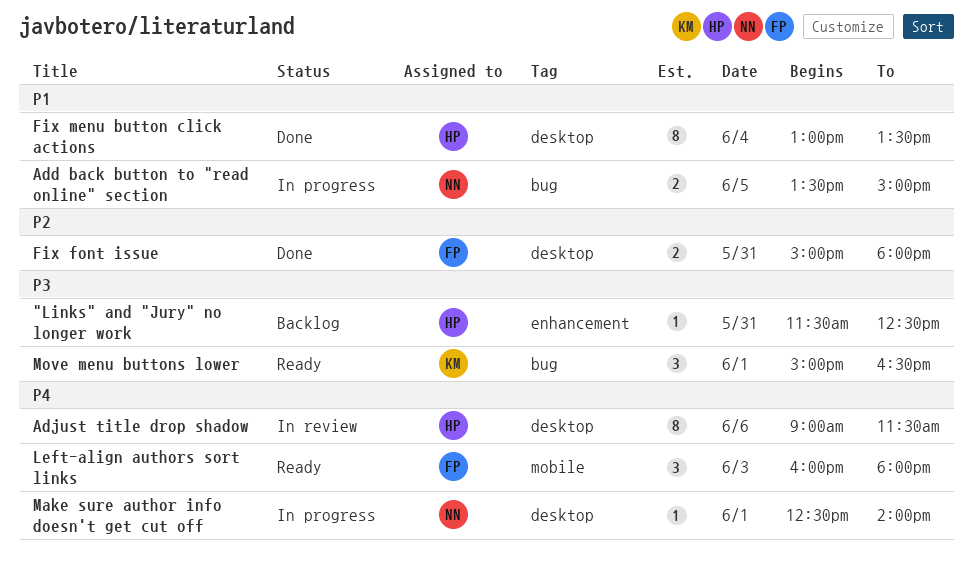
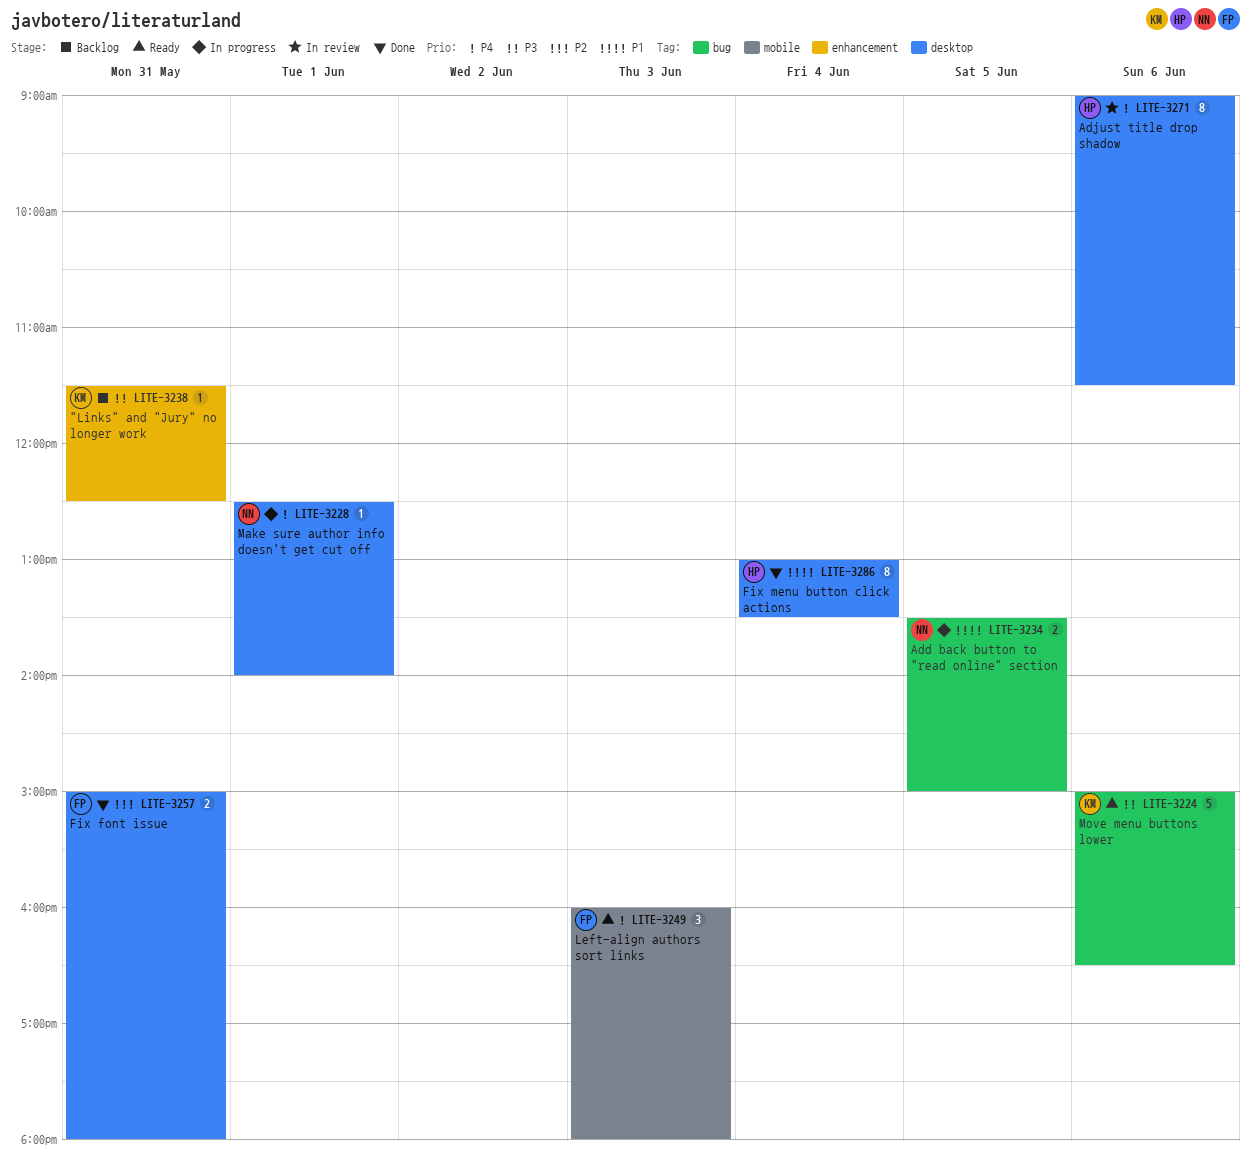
"Links" and "Jury" no longer work, owner: HP -> KM
Move menu buttons lower, estimate: 3 -> 5
Move menu buttons lower, day: Jun 1 -> Jun 6

